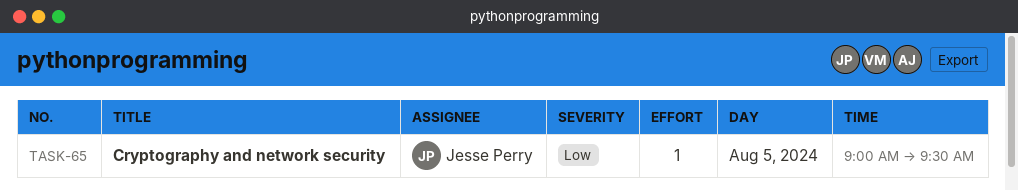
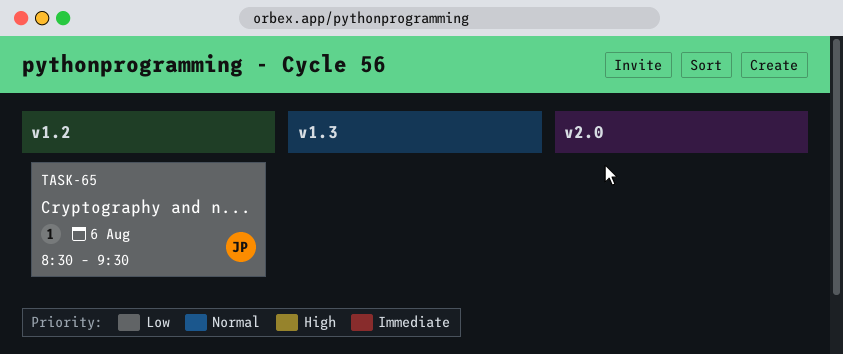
TASK-65, day: Aug 5 -> Aug 6
TASK-65, begins: 09:00 -> 08:30

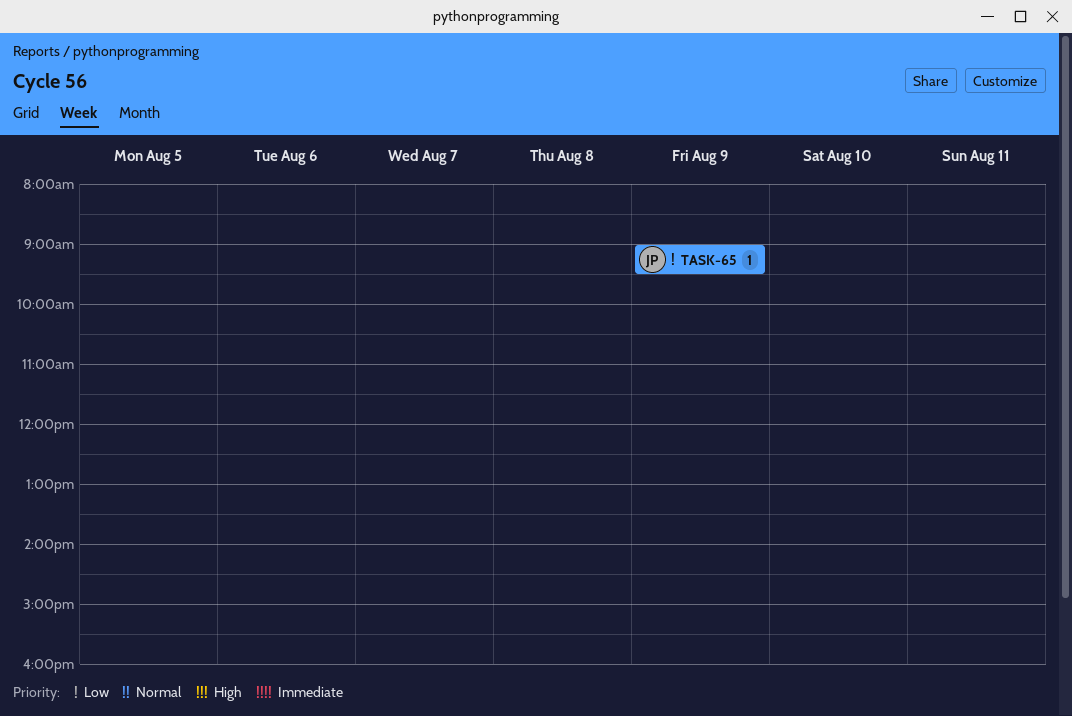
TASK-65, day: Aug 6 -> Aug 9
TASK-65, begins: 08:30 -> 09:00

